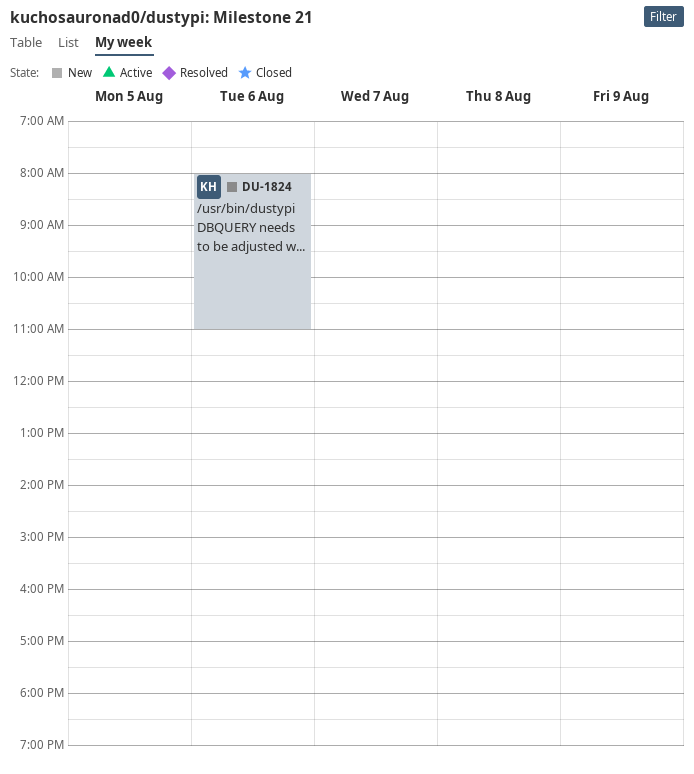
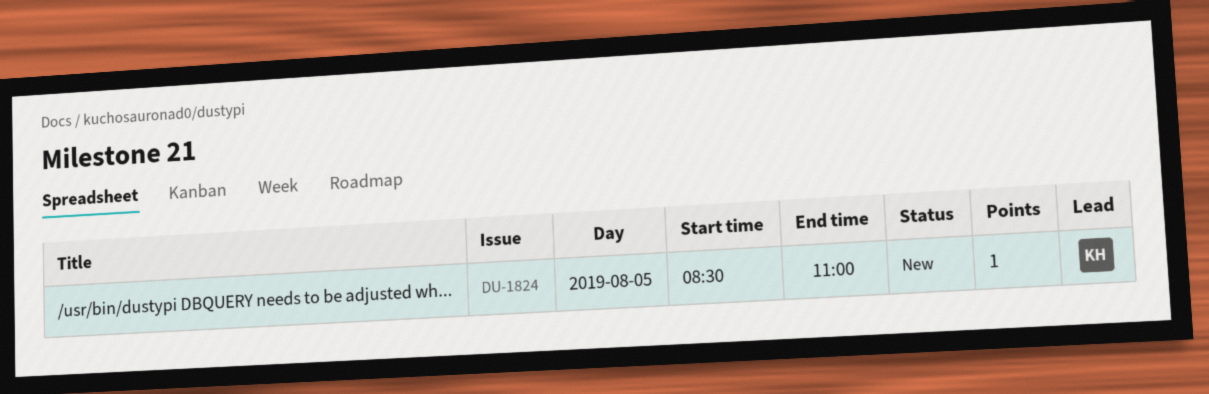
DU-1824, day: Aug 6 -> Aug 5
DU-1824, begins: 08:00 -> 08:30

